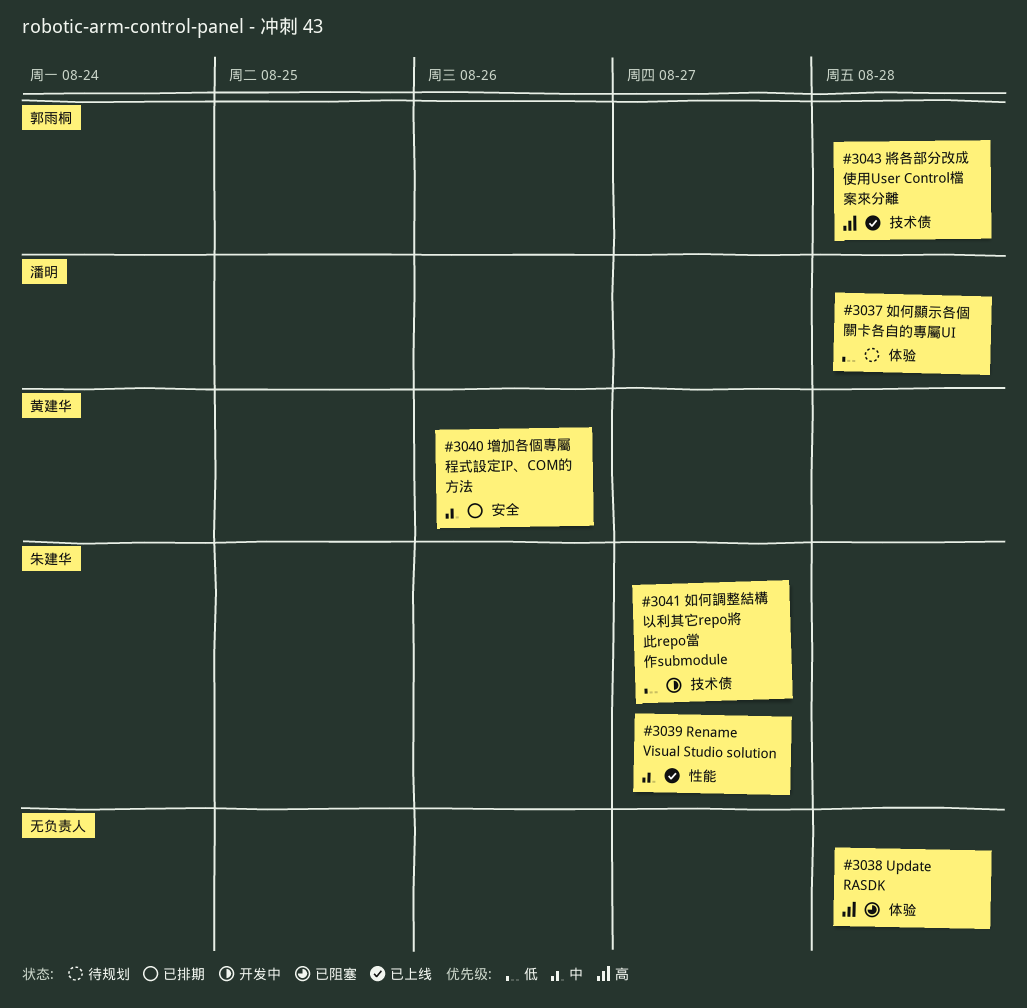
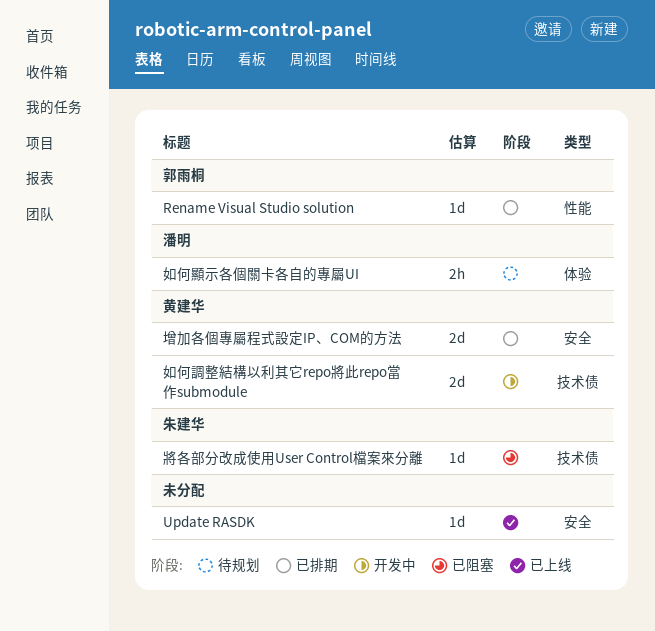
Rename Visual Studio solution, status: 已上线 -> 已排期
Rename Visual Studio solution, owner: 朱建华 -> 郭雨桐
Update RASDK, status: 已阻塞 -> 已上线
Update RASDK, label: 体验 -> 安全
如何調整結構以利其它repo將此repo當作submodule, owner: 朱建华 -> 黄建华
將各部分改成使用User Control檔案來分離, status: 已上线 -> 已阻塞
將各部分改成使用User Control檔案來分離, owner: 郭雨桐 -> 朱建华

